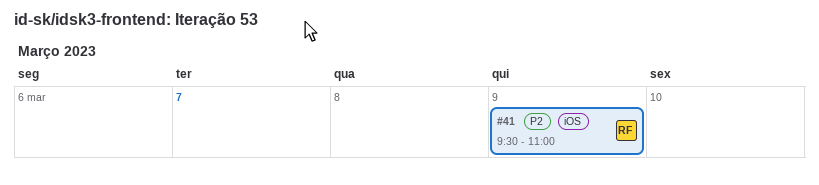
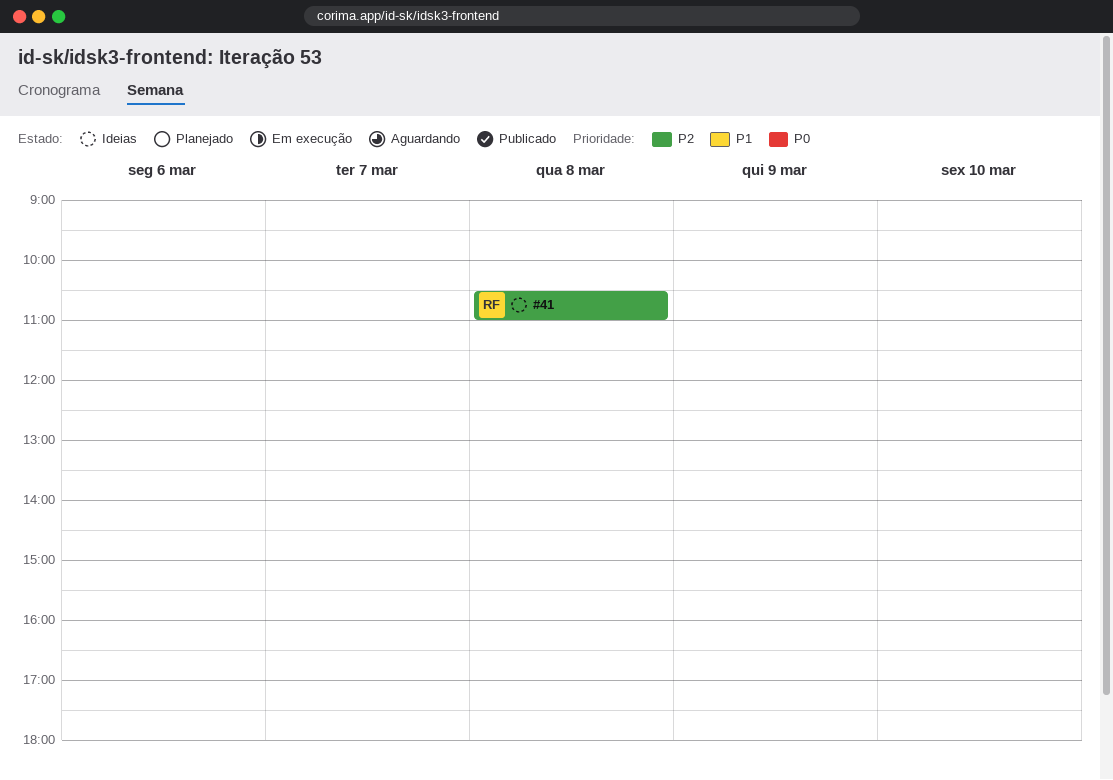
#41, day: Mar 9 -> Mar 8
#41, begins: 09:30 -> 10:30

